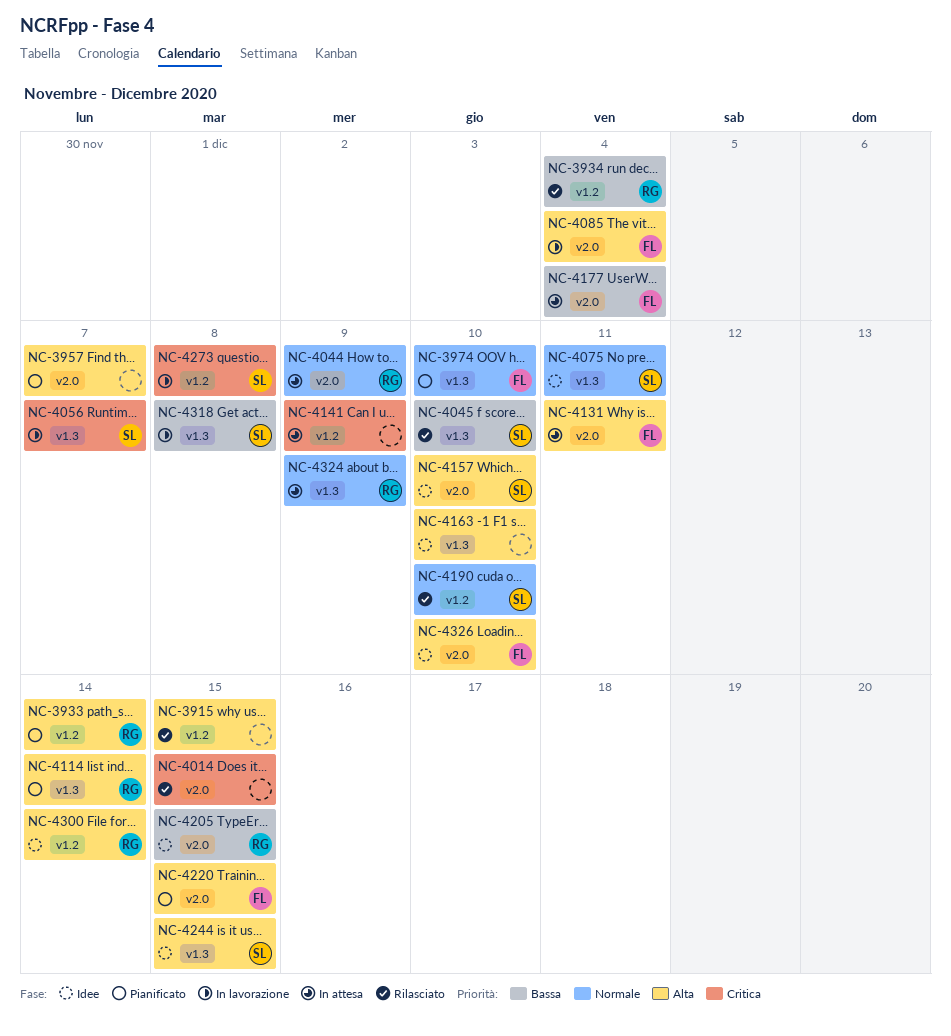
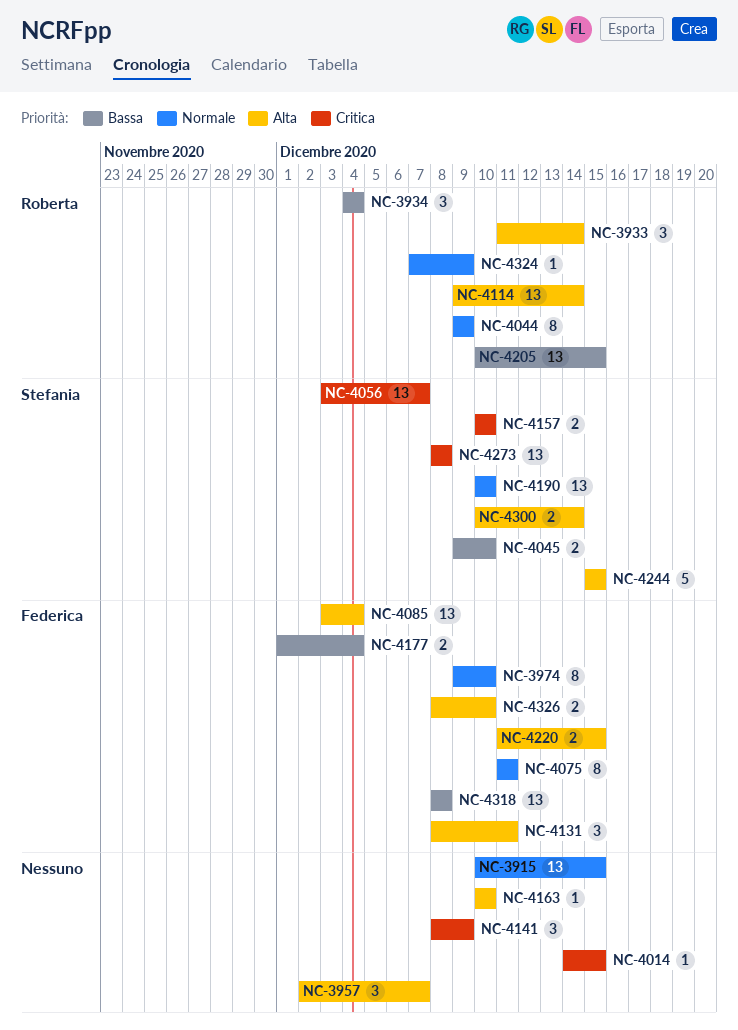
NC-3915, priority: Alta -> Normale
NC-4075, owner: Stefania -> Federica
NC-4157, priority: Alta -> Critica
NC-4300, owner: Roberta -> Stefania
NC-4318, owner: Stefania -> Federica

